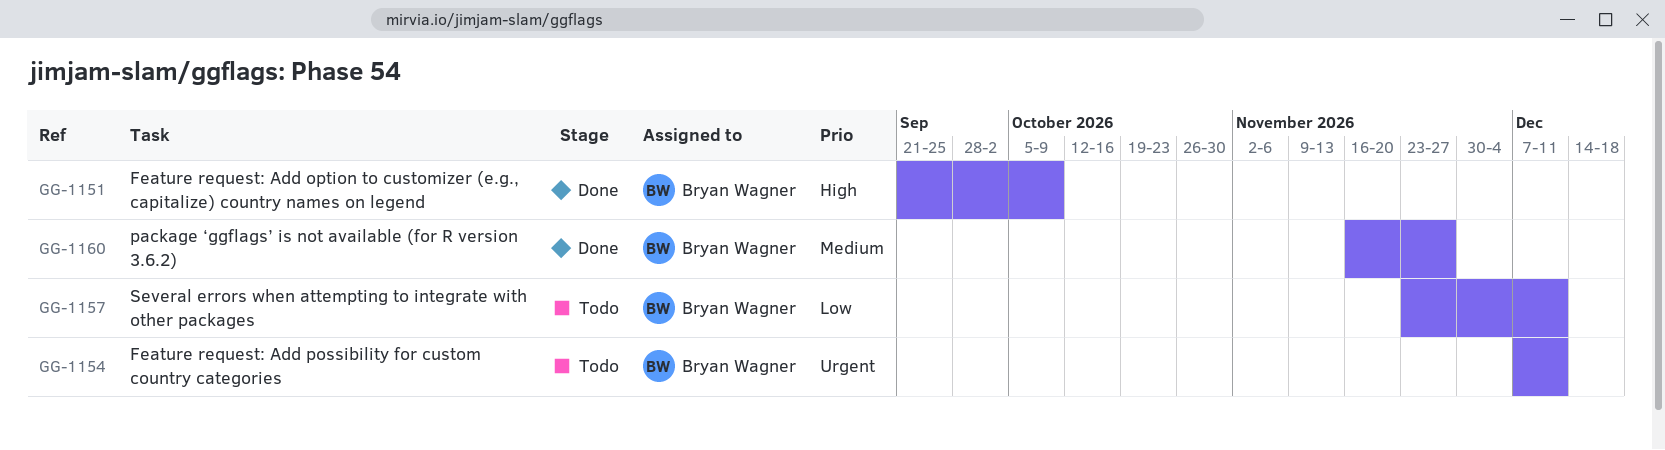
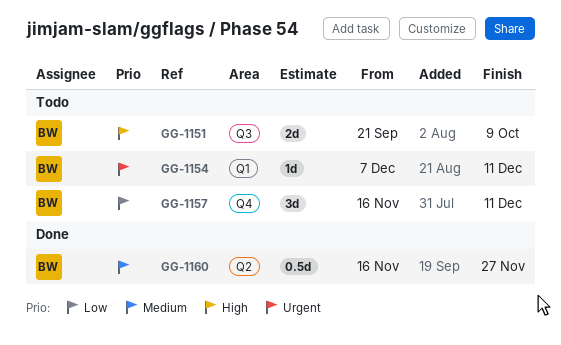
GG-1151, status: Done -> Todo
GG-1157, start: Nov 23 -> Nov 16

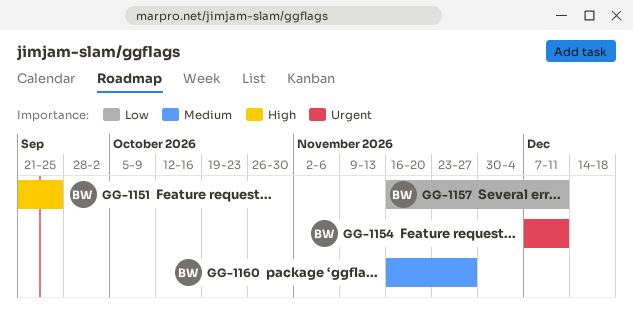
GG-1151, due: Oct 9 -> Sep 25

